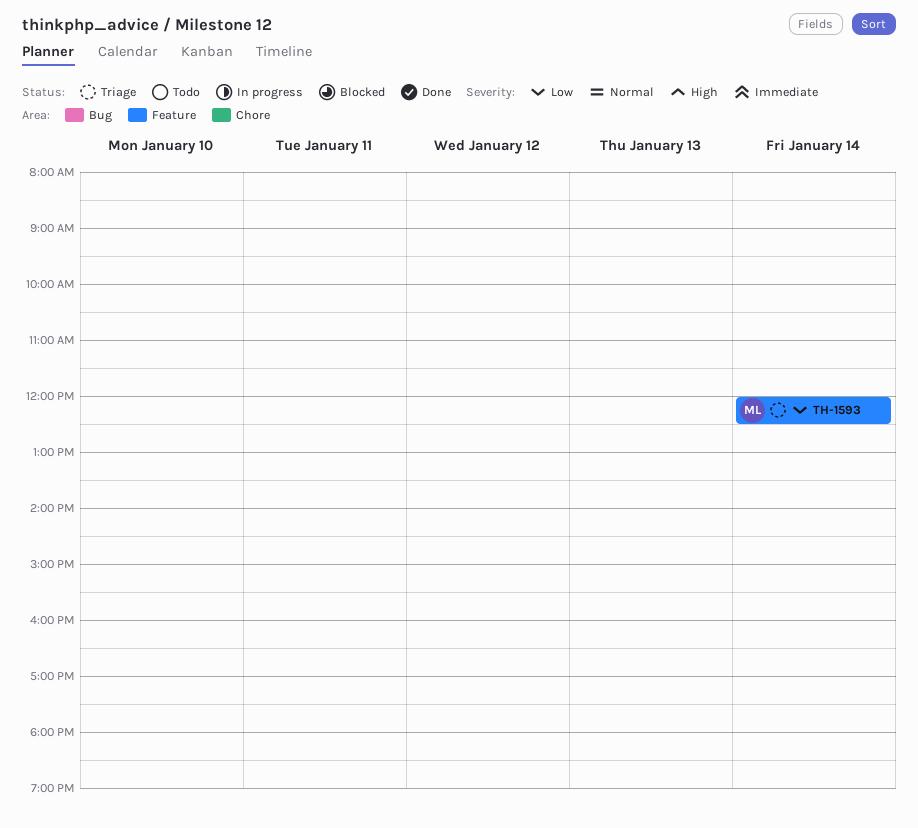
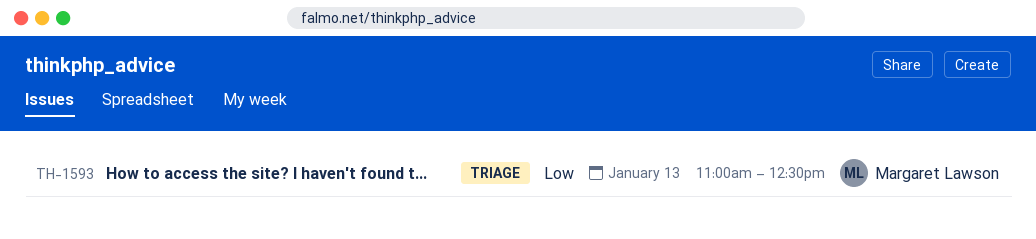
TH-1593, day: Jan 14 -> Jan 13
TH-1593, begins: 12:00 -> 11:00

